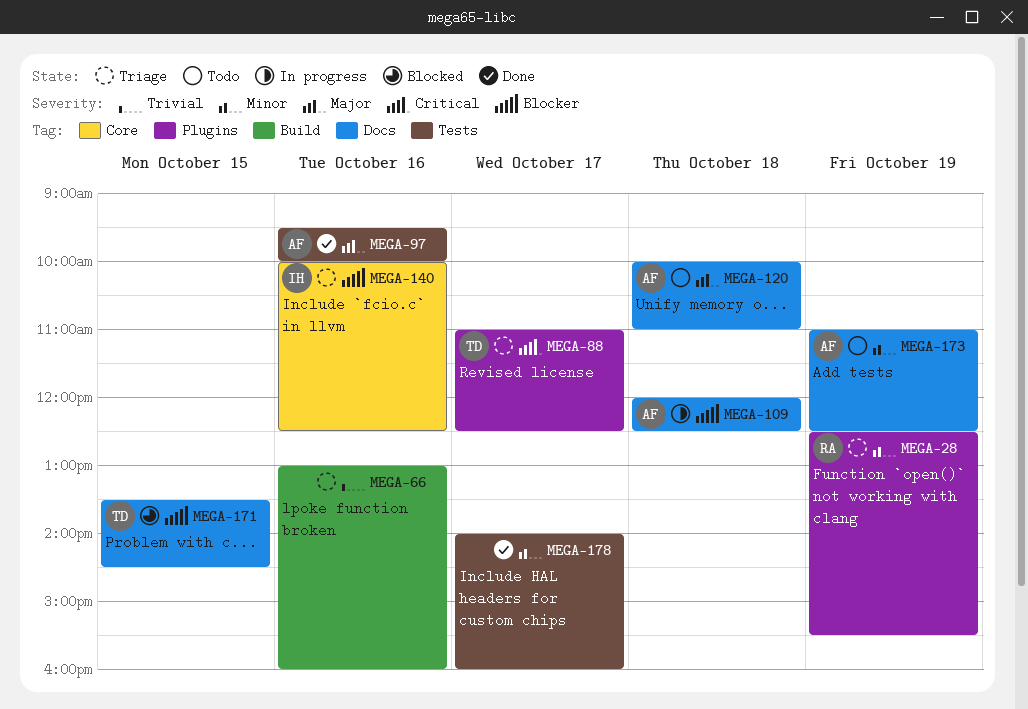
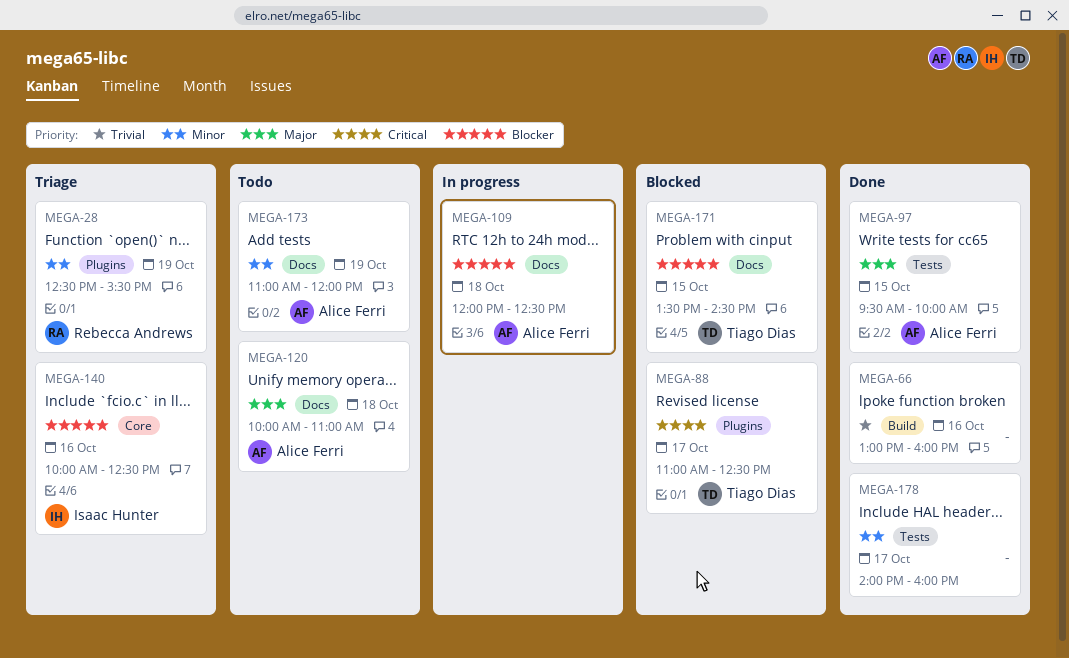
MEGA-66, status: Triage -> Done
MEGA-88, status: Triage -> Blocked
MEGA-97, day: Oct 16 -> Oct 15
MEGA-173, ends: 12:30 -> 12:00

